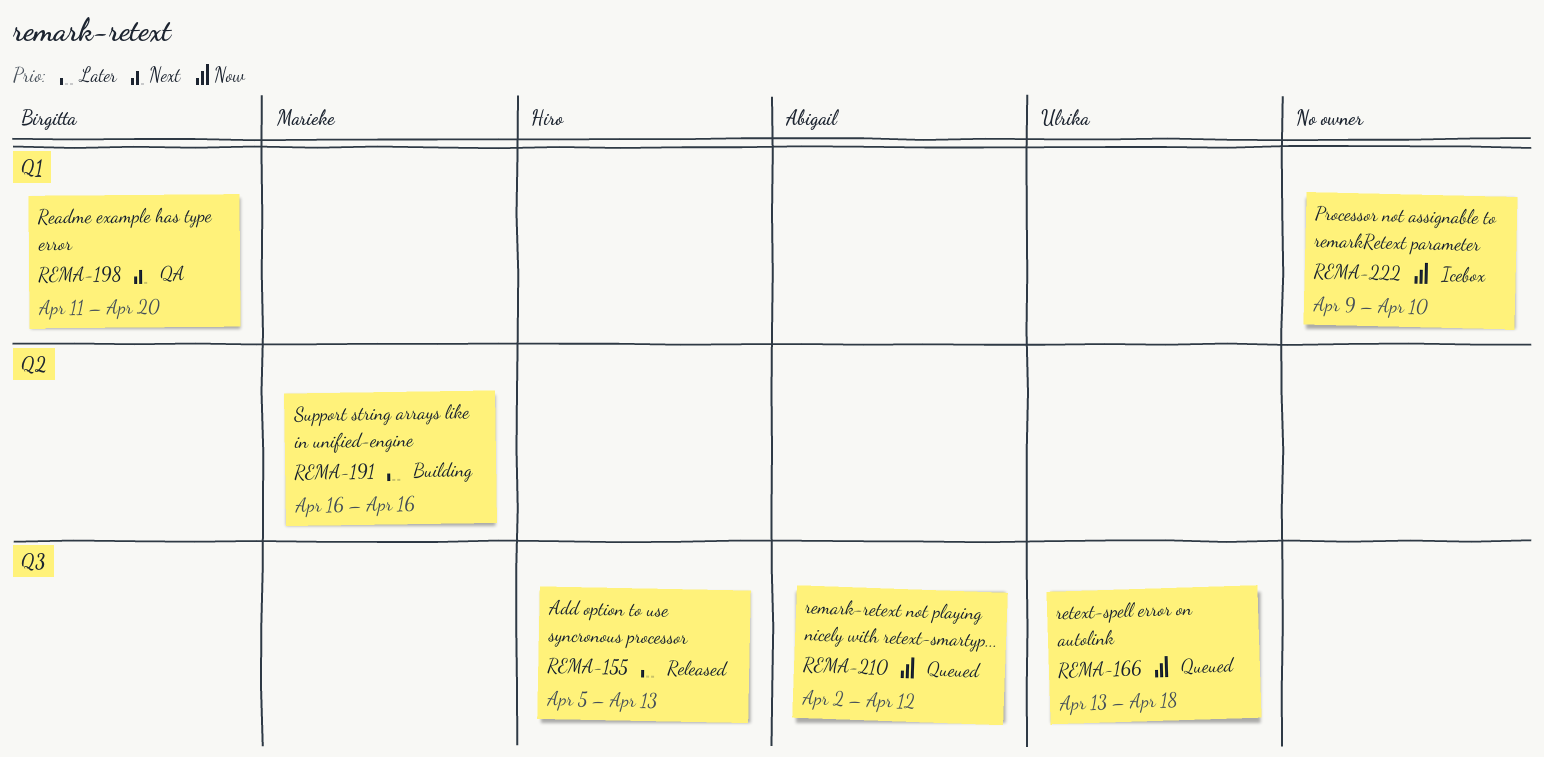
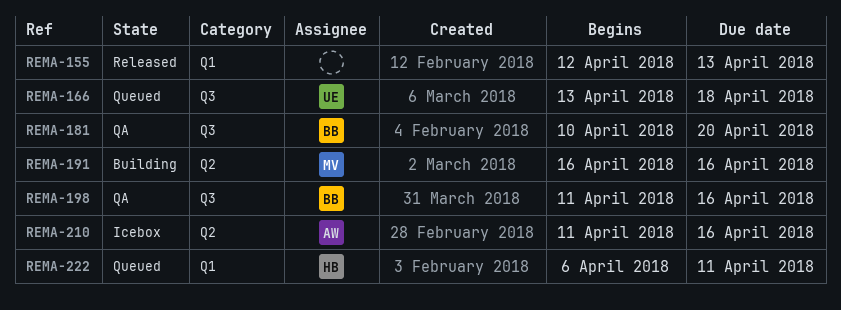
REMA-155, owner: Hiro -> none
REMA-155, label: Q3 -> Q1
REMA-155, start: Apr 5 -> Apr 12
REMA-181: none -> present
REMA-198, label: Q1 -> Q3
REMA-198, due: Apr 20 -> Apr 16
REMA-210, status: Queued -> Icebox
REMA-210, label: Q3 -> Q2
REMA-210, start: Apr 2 -> Apr 11
REMA-210, due: Apr 12 -> Apr 16
REMA-222, status: Icebox -> Queued
REMA-222, owner: none -> Hiro
REMA-222, start: Apr 9 -> Apr 6
REMA-222, due: Apr 10 -> Apr 11

